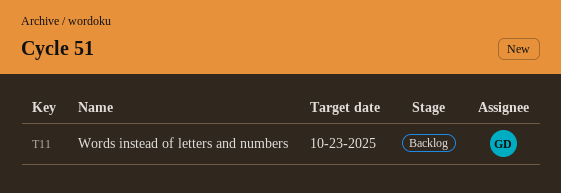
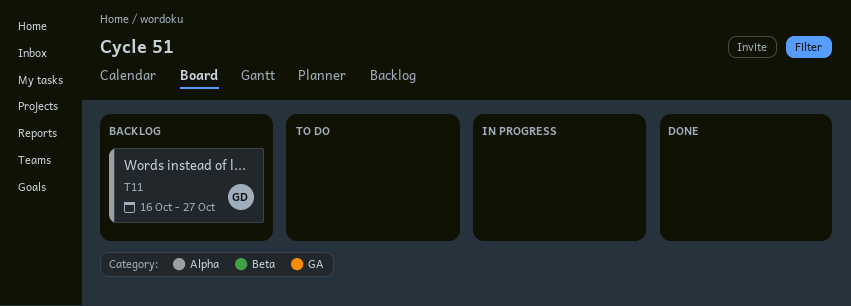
T11, due: Oct 23 -> Oct 27

